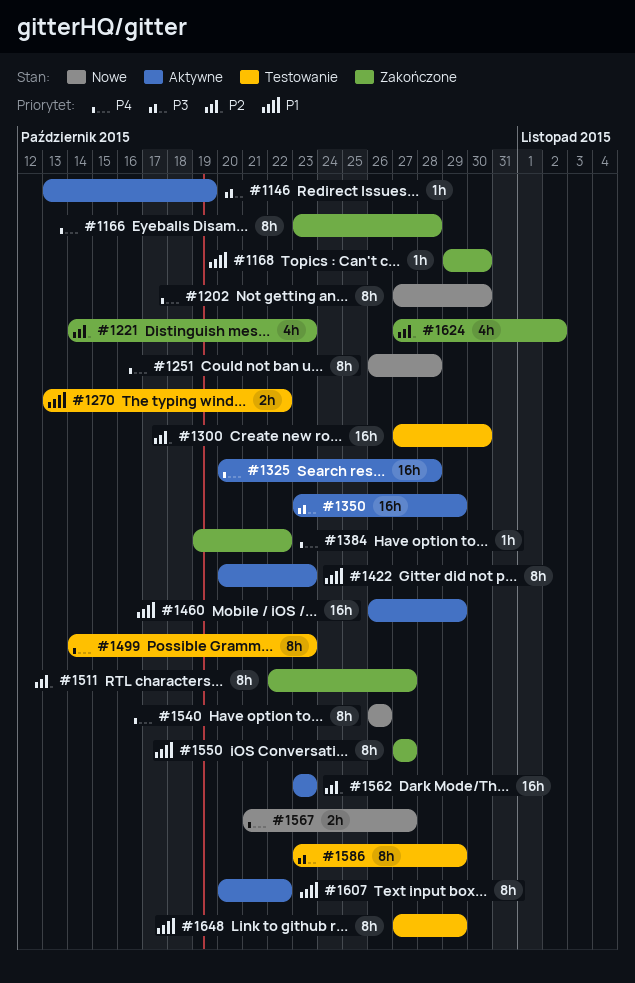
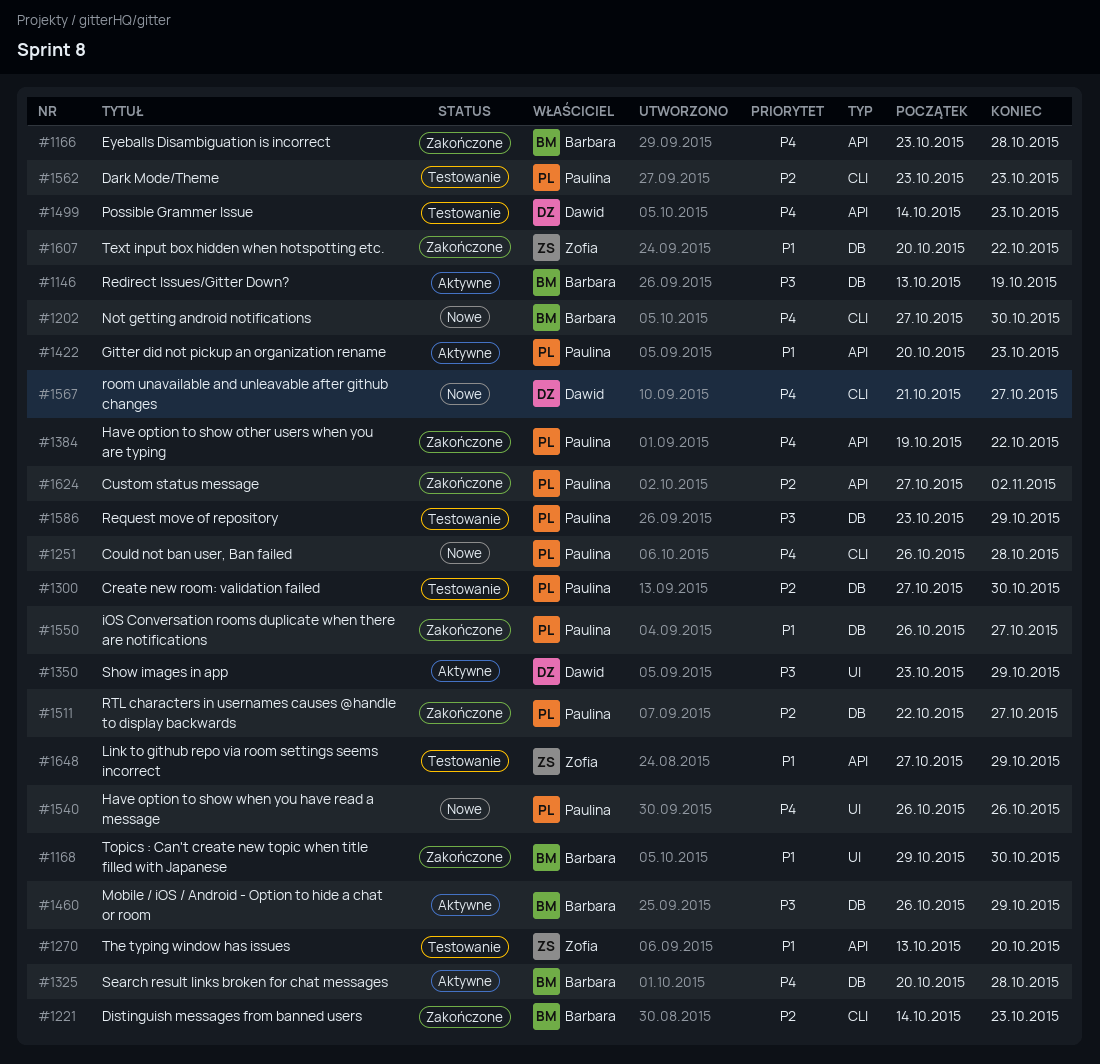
#1270, due: Oct 22 -> Oct 20
#1460, priority: P1 -> P3
#1550, start: Oct 27 -> Oct 26
#1562, status: Aktywne -> Testowanie
#1607, status: Aktywne -> Zakończone

